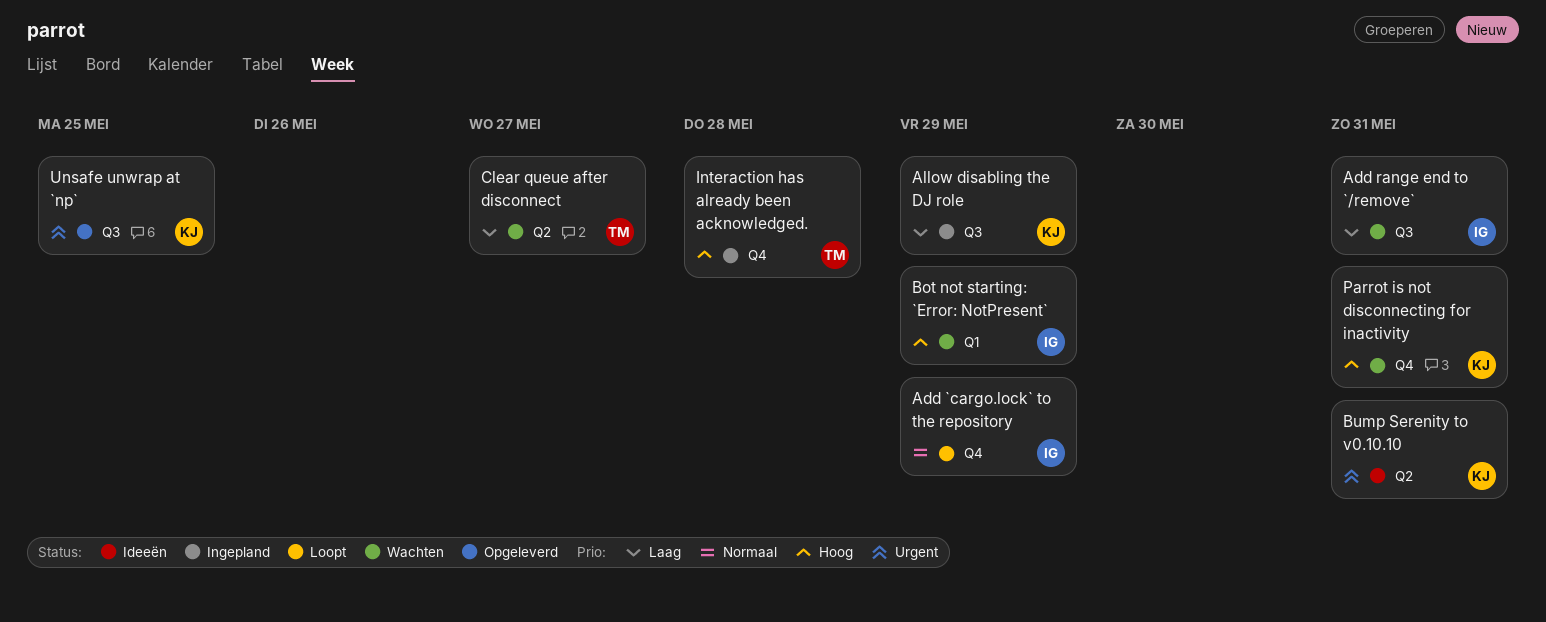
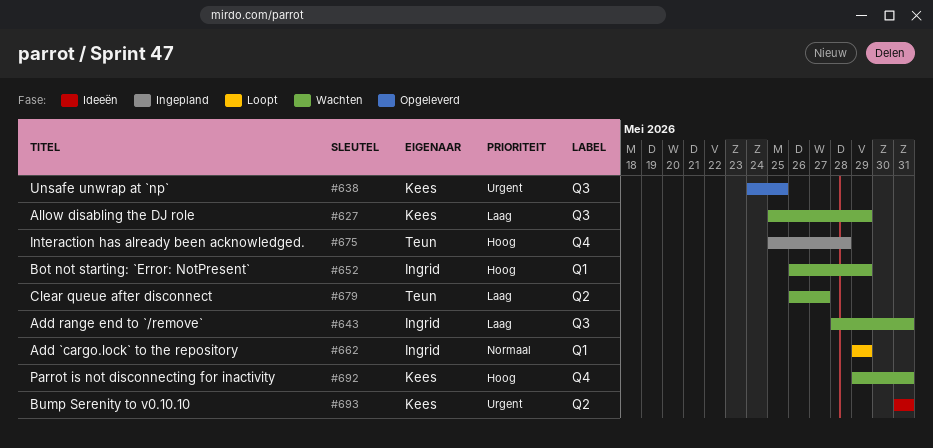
Add `cargo.lock` to the repository, label: Q4 -> Q1
Allow disabling the DJ role, status: Ingepland -> Wachten

